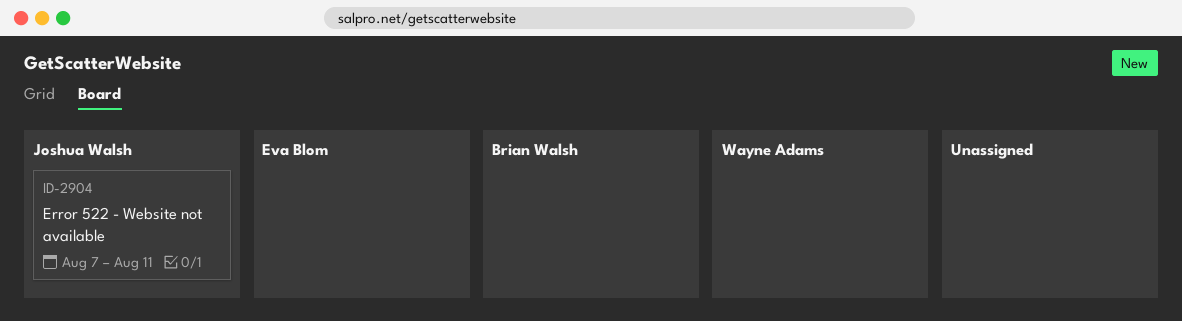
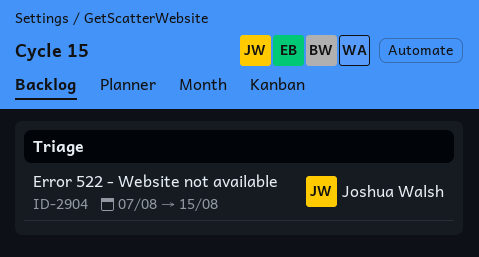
ID-2904, due: Aug 11 -> Aug 15

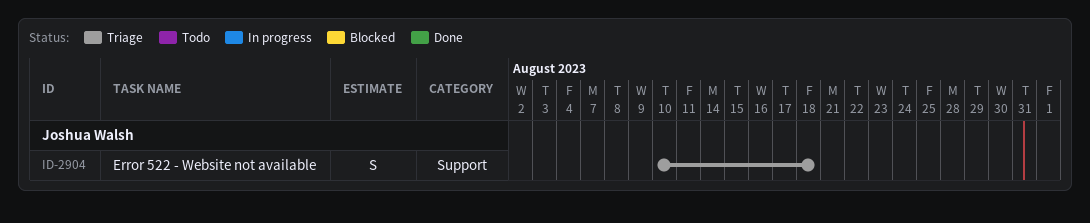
ID-2904, start: Aug 7 -> Aug 10
ID-2904, due: Aug 15 -> Aug 18

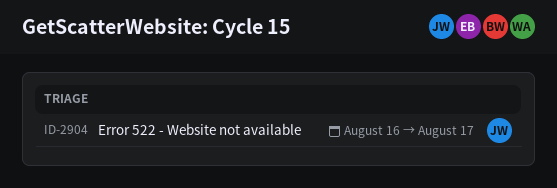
ID-2904, start: Aug 10 -> Aug 16
ID-2904, due: Aug 18 -> Aug 17

